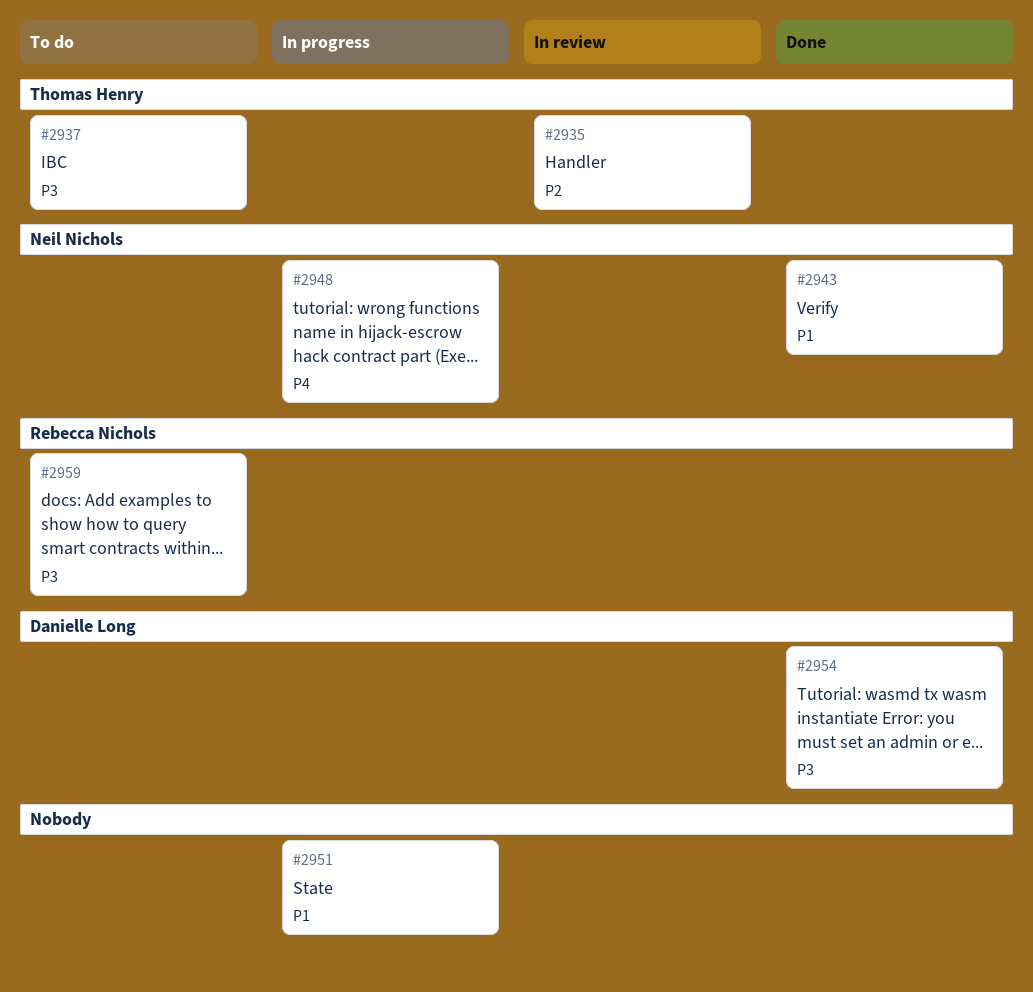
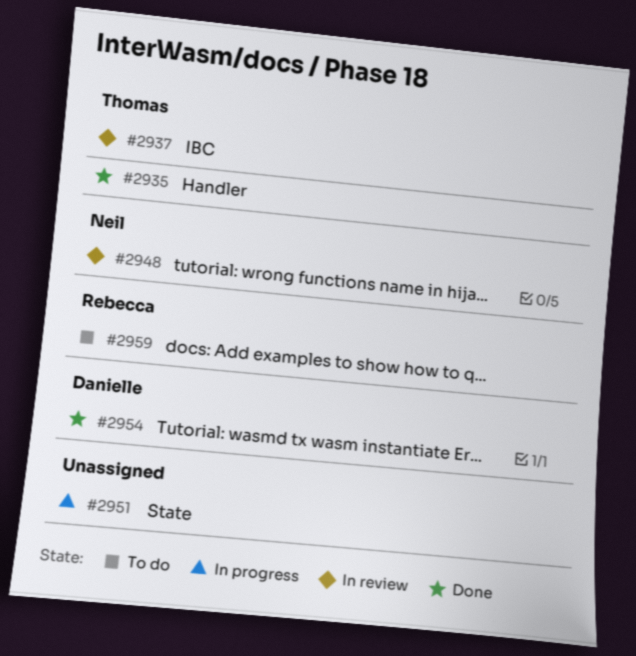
#2935, status: In review -> Done
#2937, status: To do -> In review
#2943: present -> none
#2948, status: In progress -> In review

